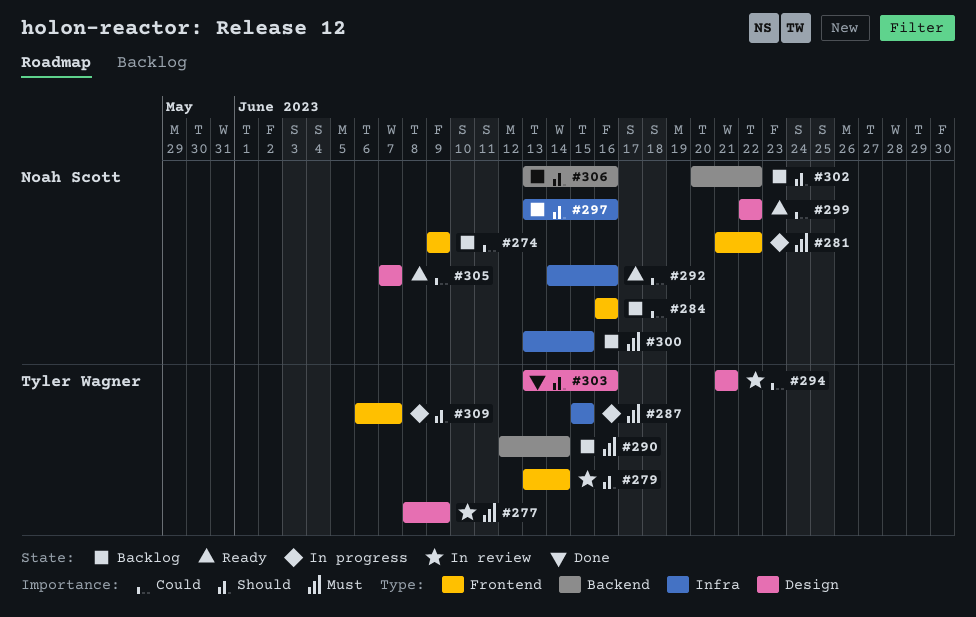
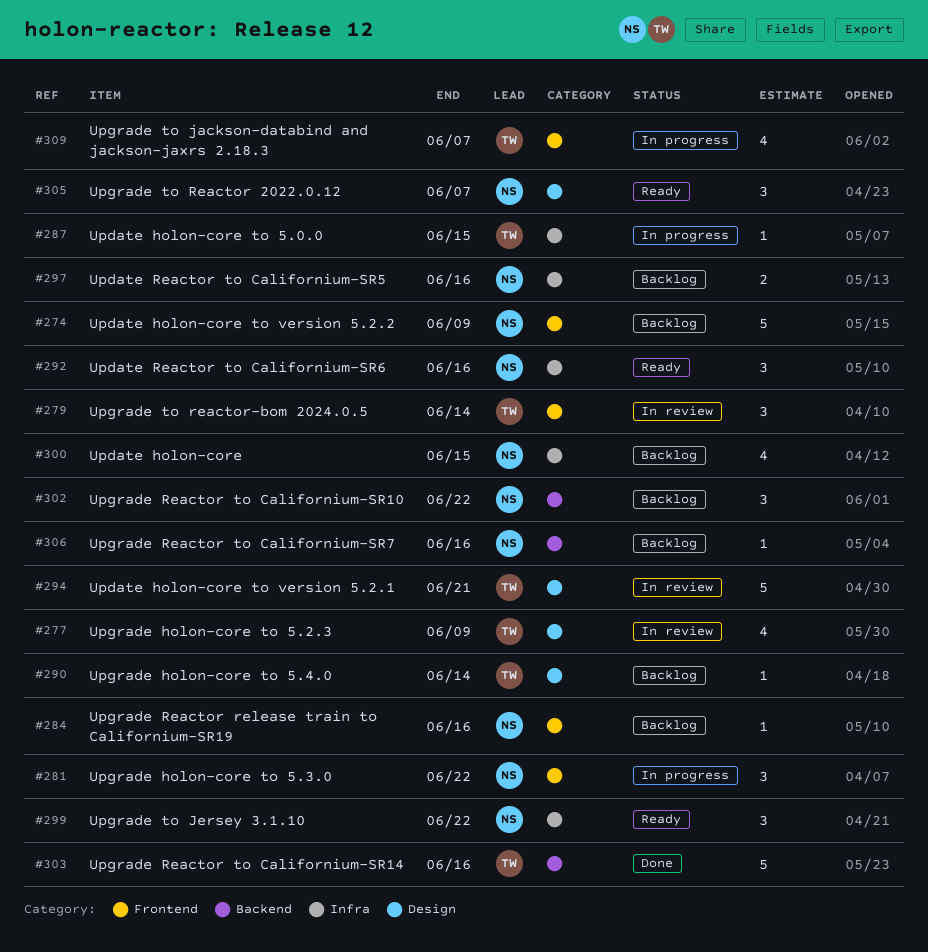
#290, label: Backend -> Design
#299, label: Design -> Infra
#303, label: Design -> Backend

